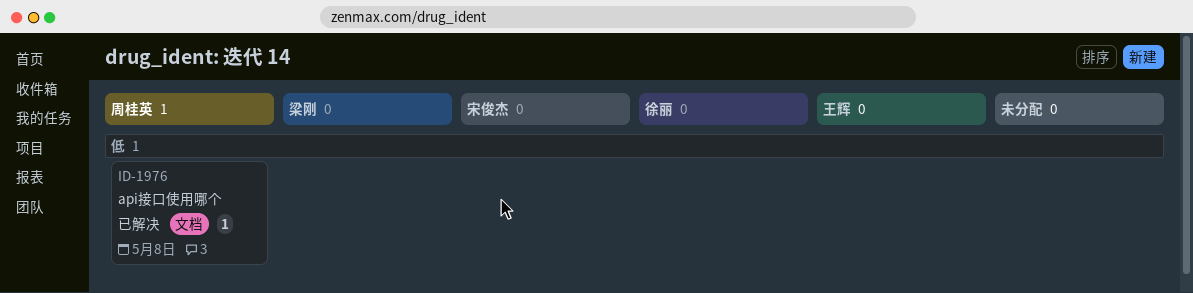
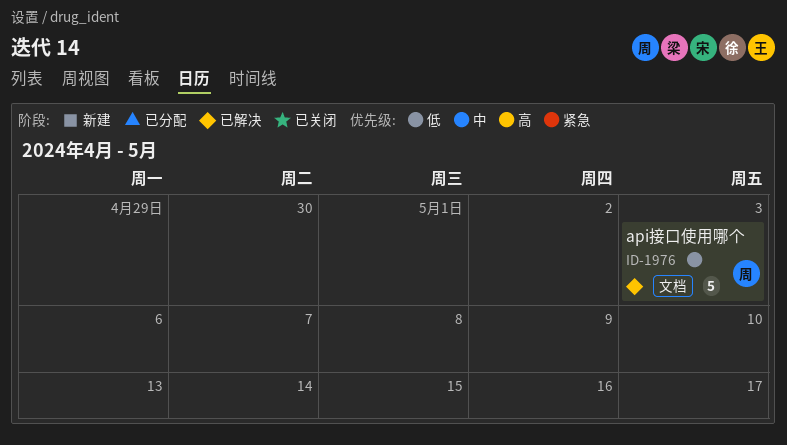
ID-1976, estimate: 1 -> 5
ID-1976, due: May 8 -> May 3

